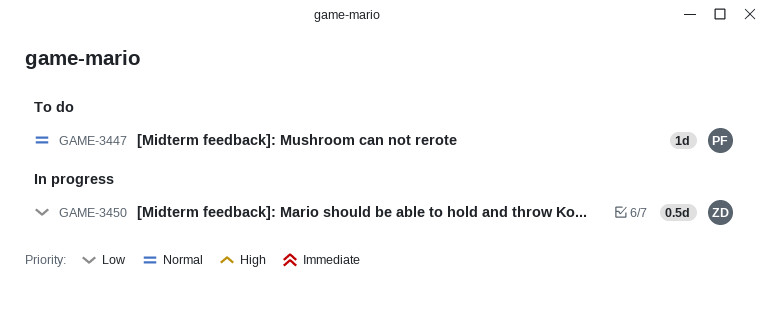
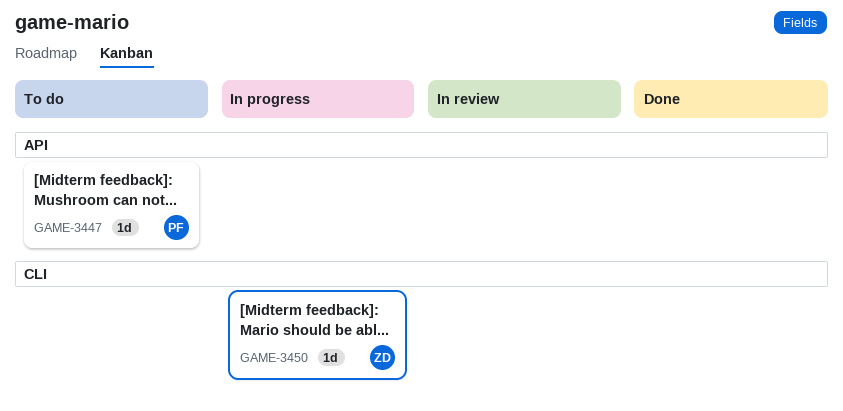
GAME-3450, estimate: 0.5d -> 1d

